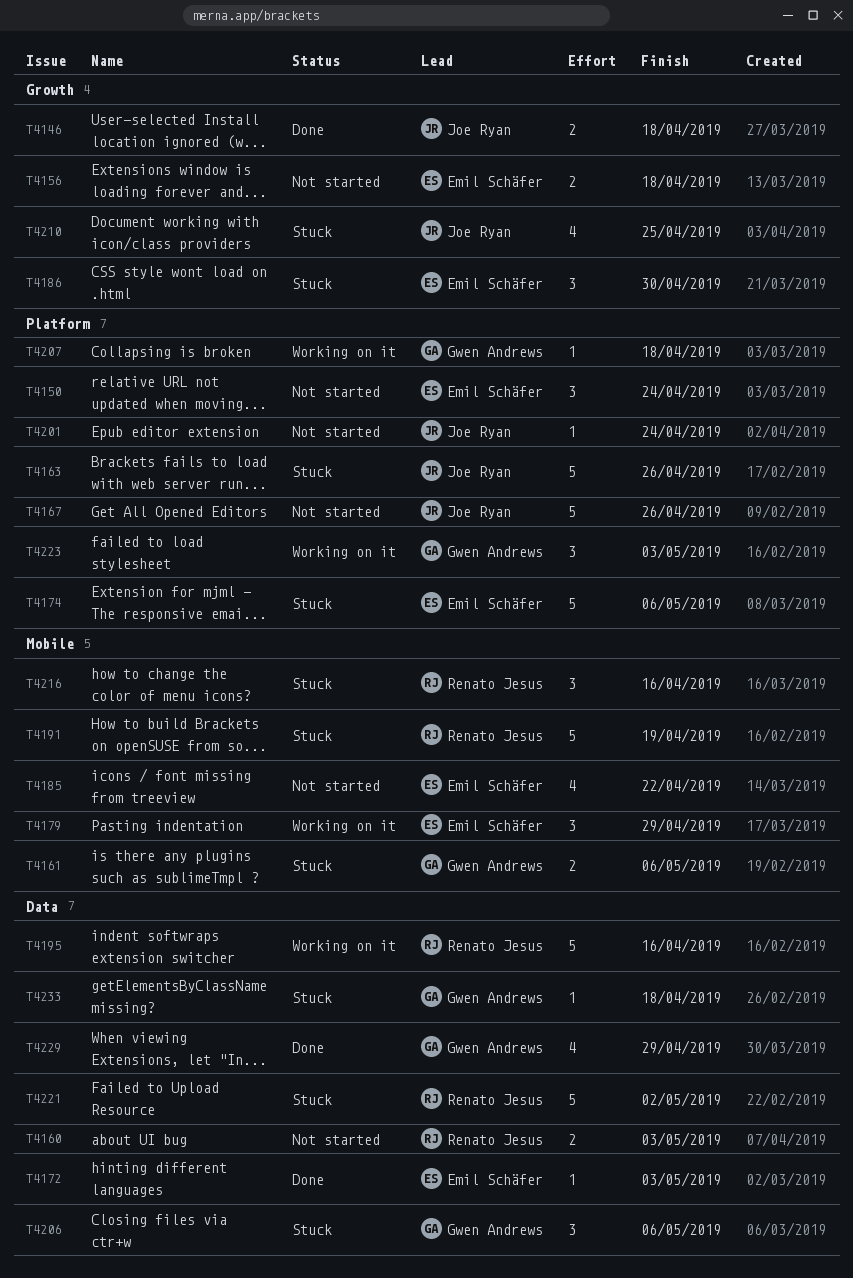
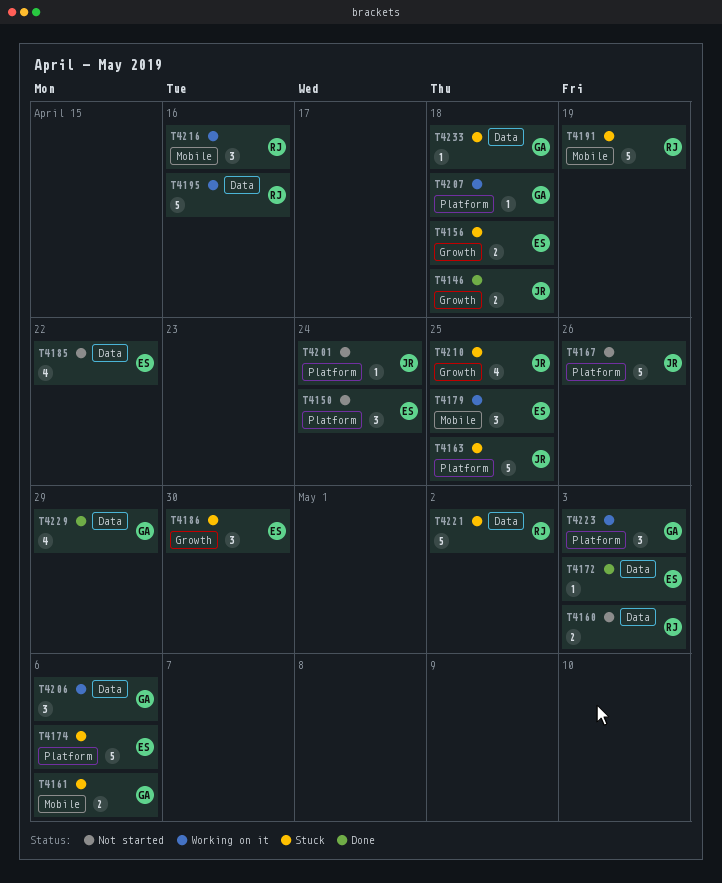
T4156, status: Not started -> Stuck
T4163, due: Apr 26 -> Apr 25
T4179, due: Apr 29 -> Apr 25
T4185, label: Mobile -> Data
T4206, status: Stuck -> Working on it
T4216, status: Stuck -> Working on it

